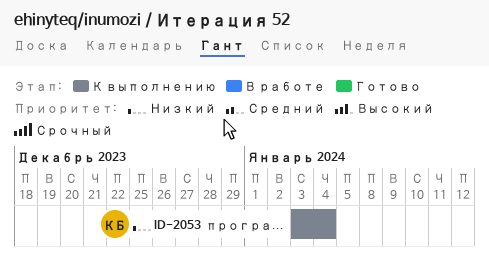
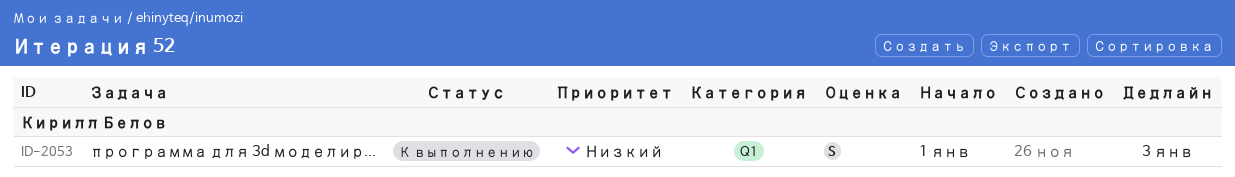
ID-2053, start: Jan 3 -> Jan 1
ID-2053, due: Jan 4 -> Jan 3

